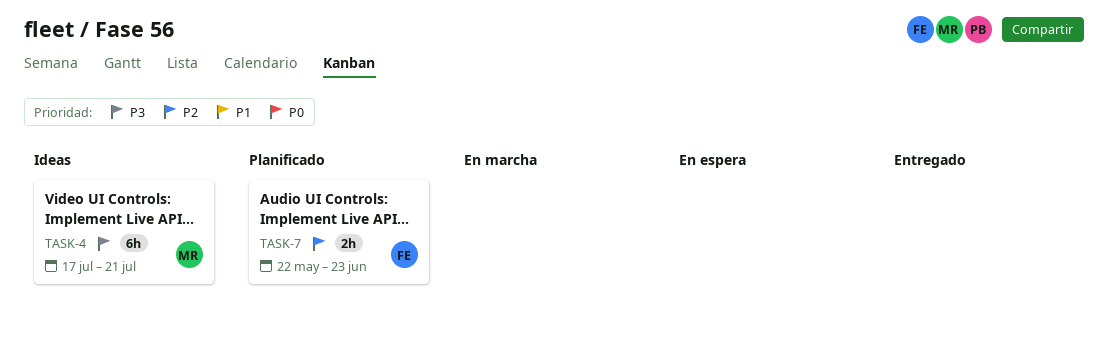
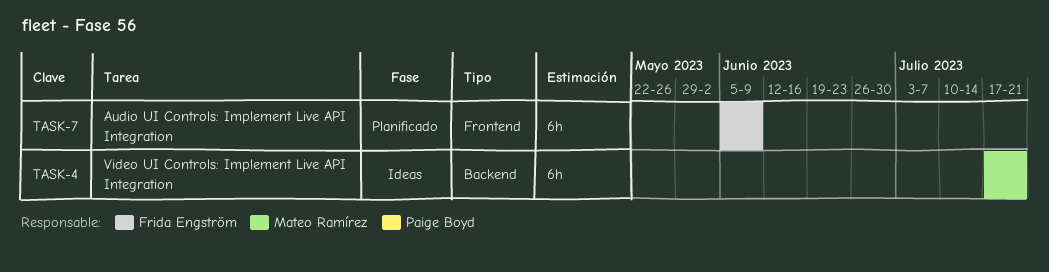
TASK-7, estimate: 2h -> 6h
TASK-7, start: May 22 -> Jun 5
TASK-7, due: Jun 23 -> Jun 9

